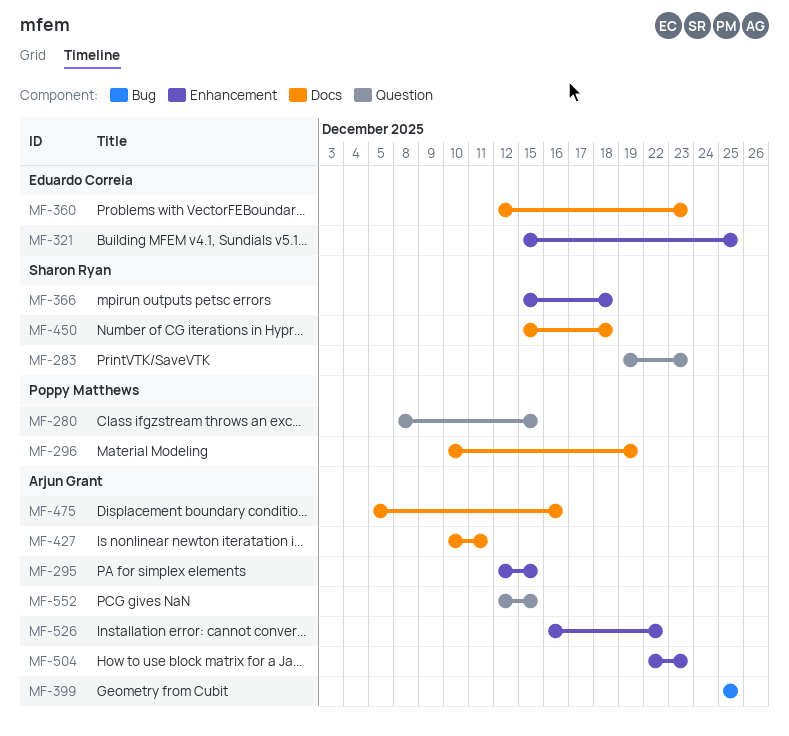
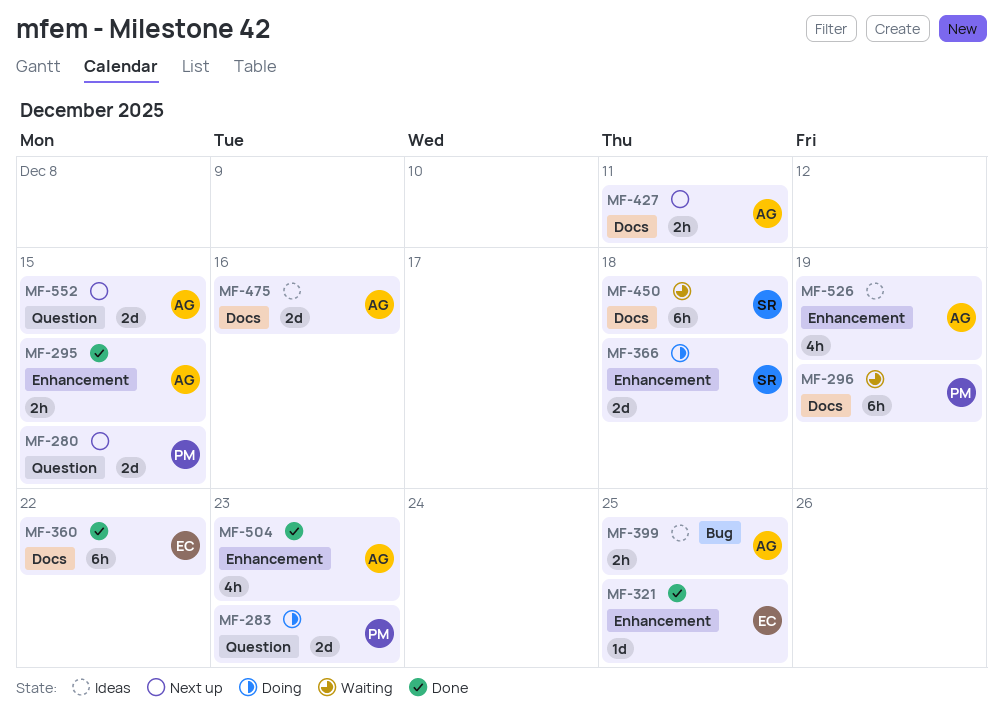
MF-283, owner: Sharon Ryan -> Poppy Matthews
MF-360, due: Dec 23 -> Dec 22
MF-526, due: Dec 22 -> Dec 19

